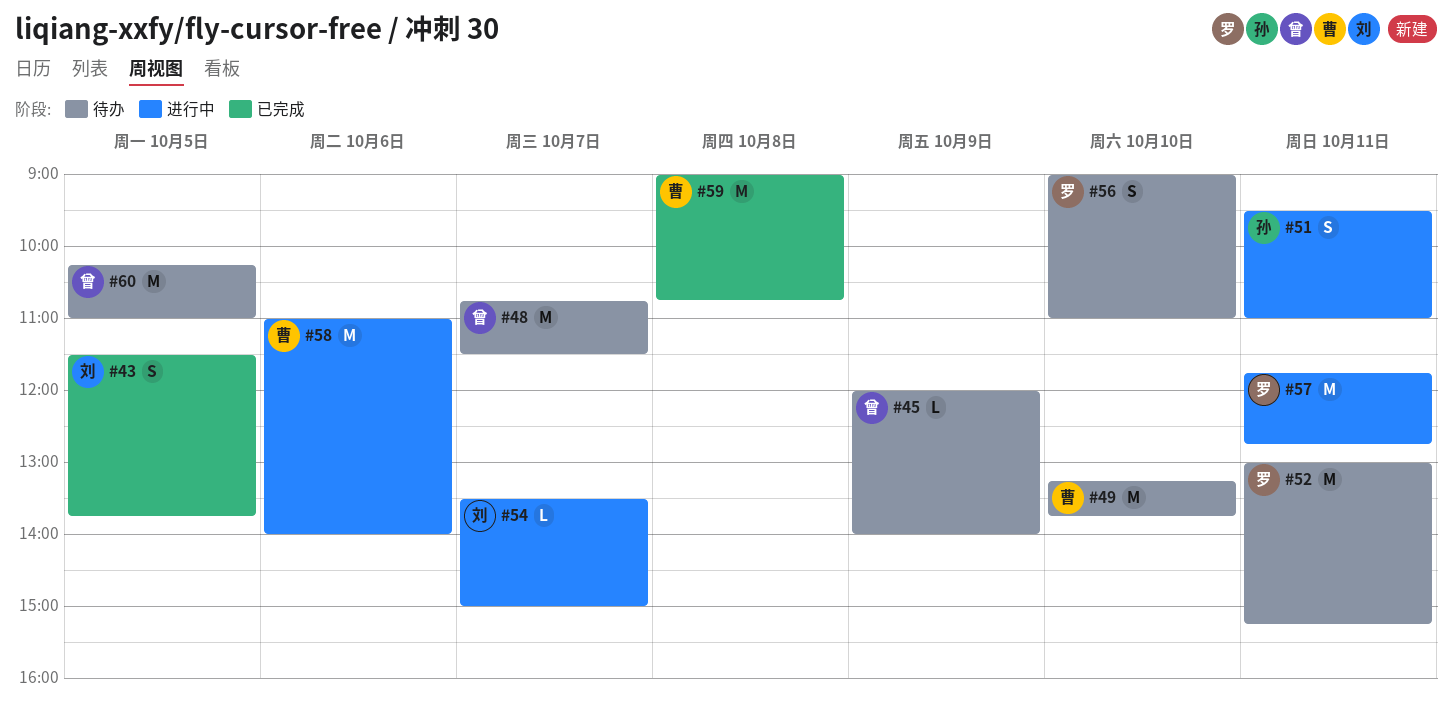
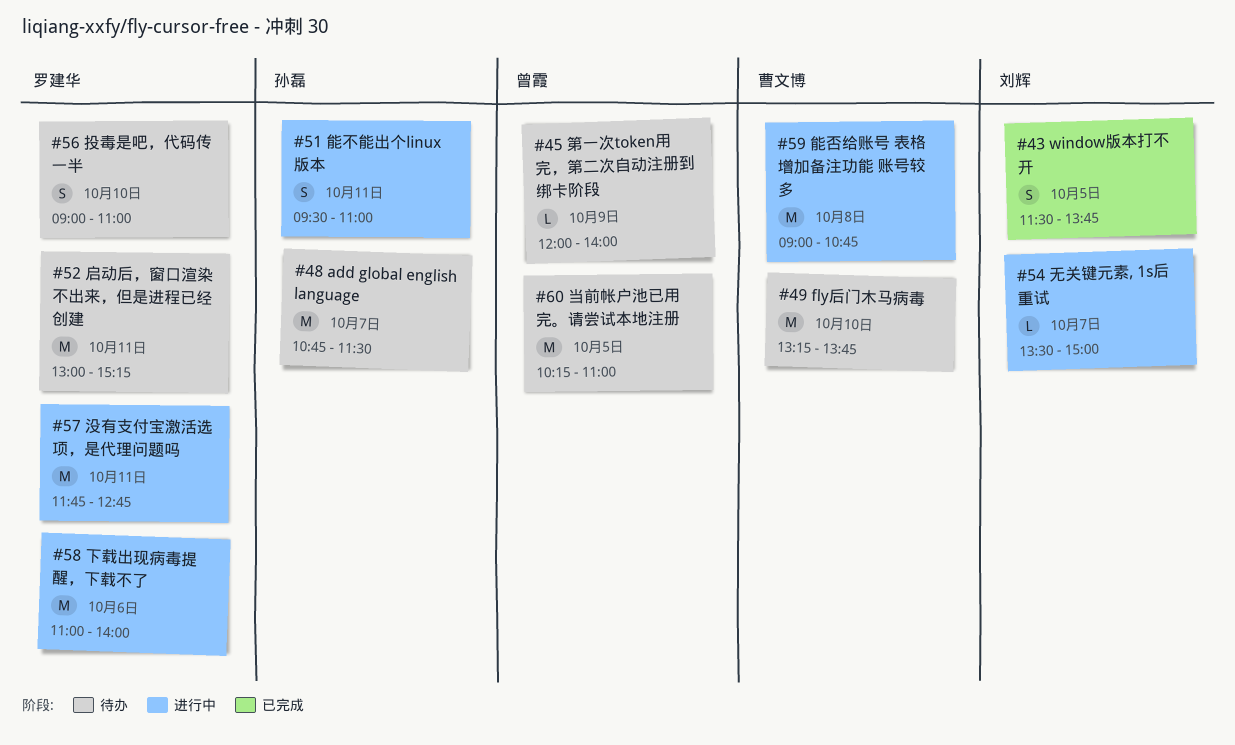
#48, owner: 曾霞 -> 孙磊
#58, owner: 曹文博 -> 罗建华
#59, status: 已完成 -> 进行中

